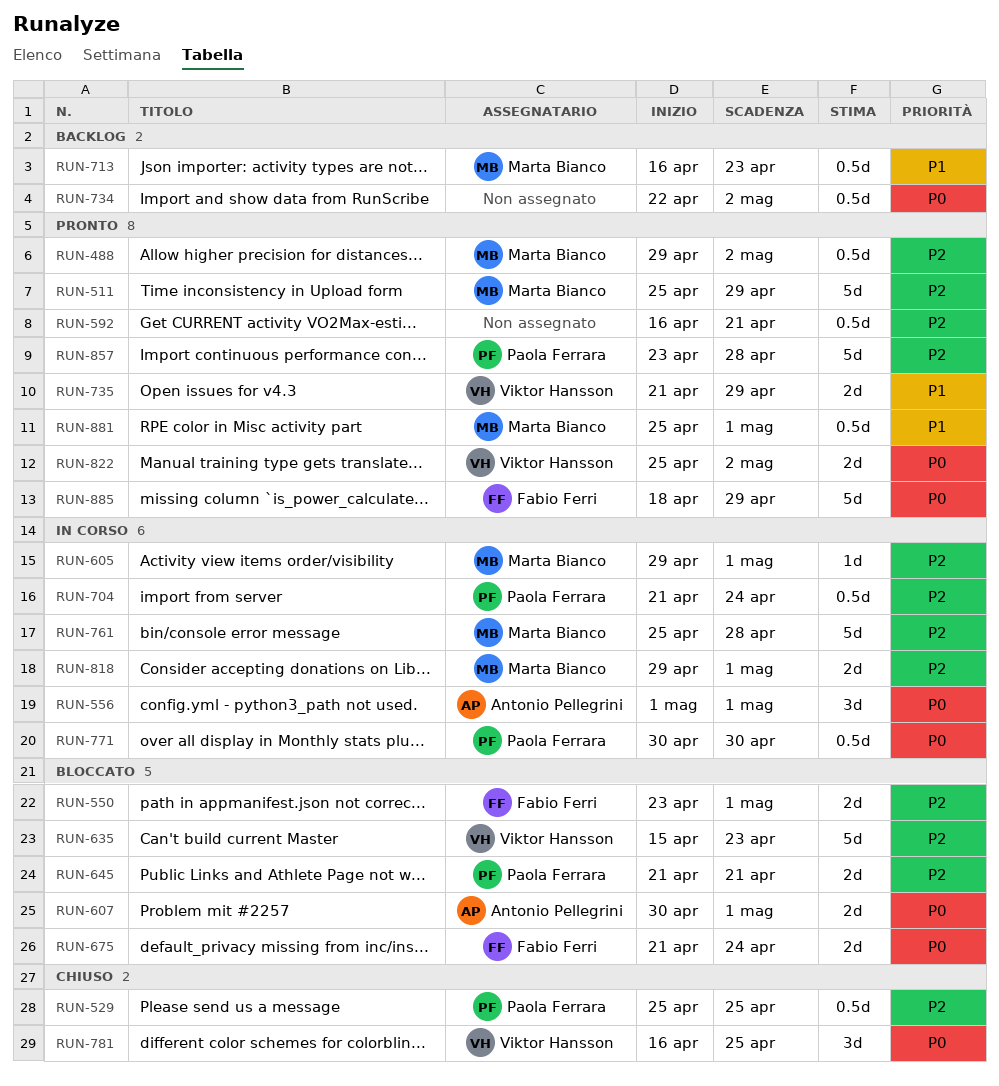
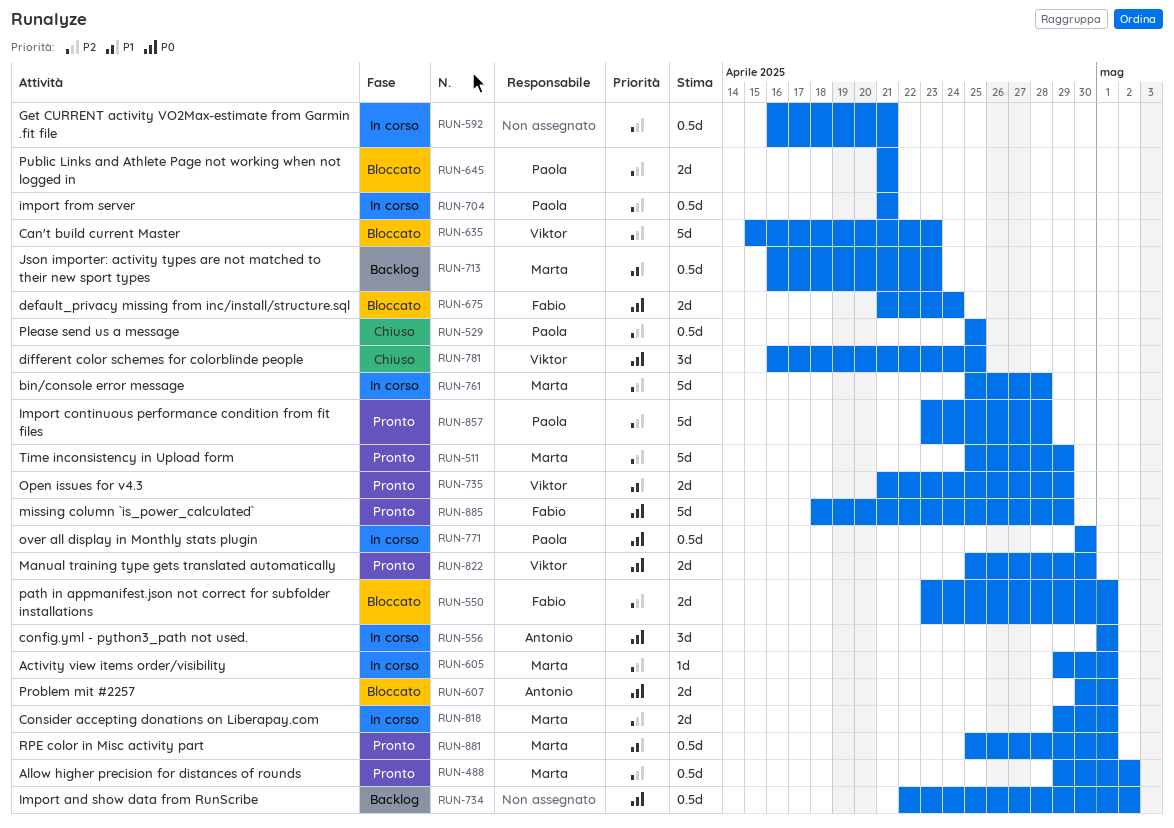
RUN-592, status: Pronto -> In corso
RUN-704, due: Apr 24 -> Apr 21
RUN-822, due: May 2 -> Apr 30

